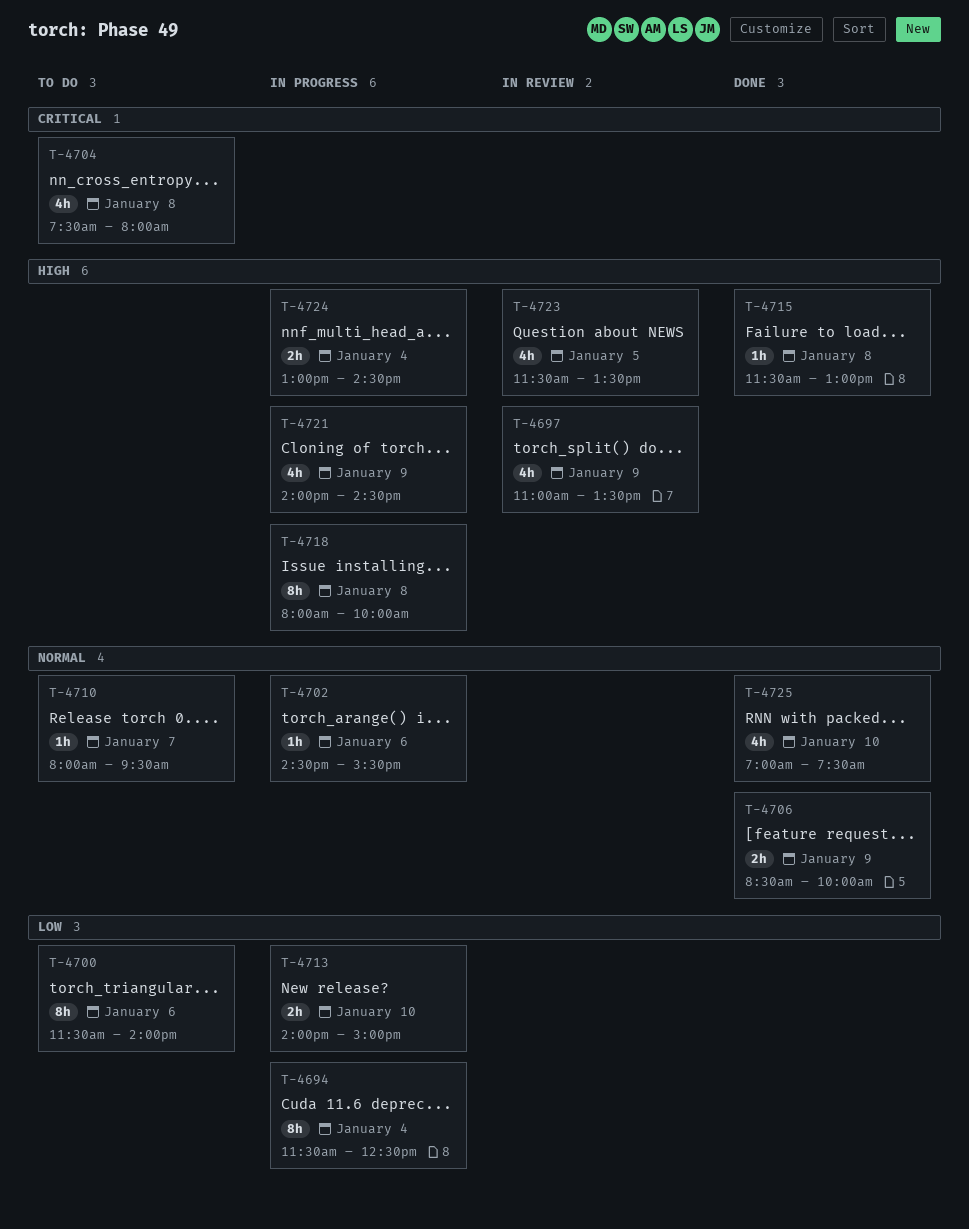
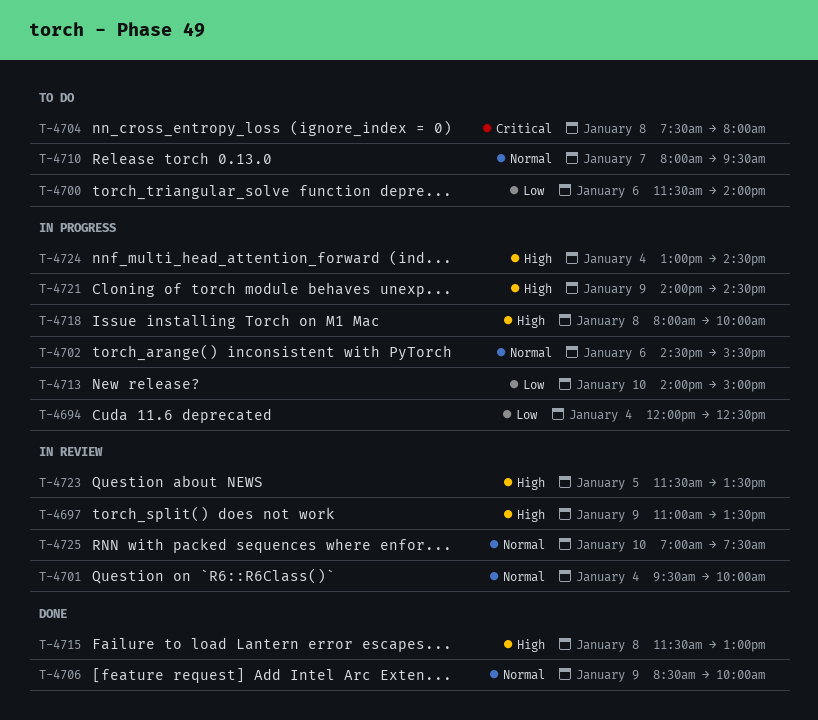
T-4694, begins: 11:30 -> 12:00
T-4701: none -> present
T-4725, status: Done -> In review

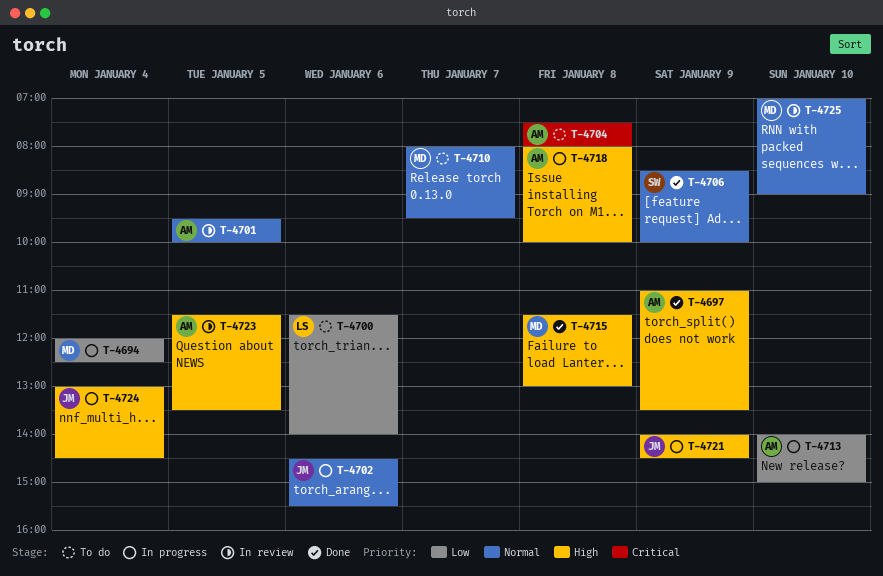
T-4697, status: In review -> Done
T-4701, day: Jan 4 -> Jan 5
T-4725, ends: 07:30 -> 09:00

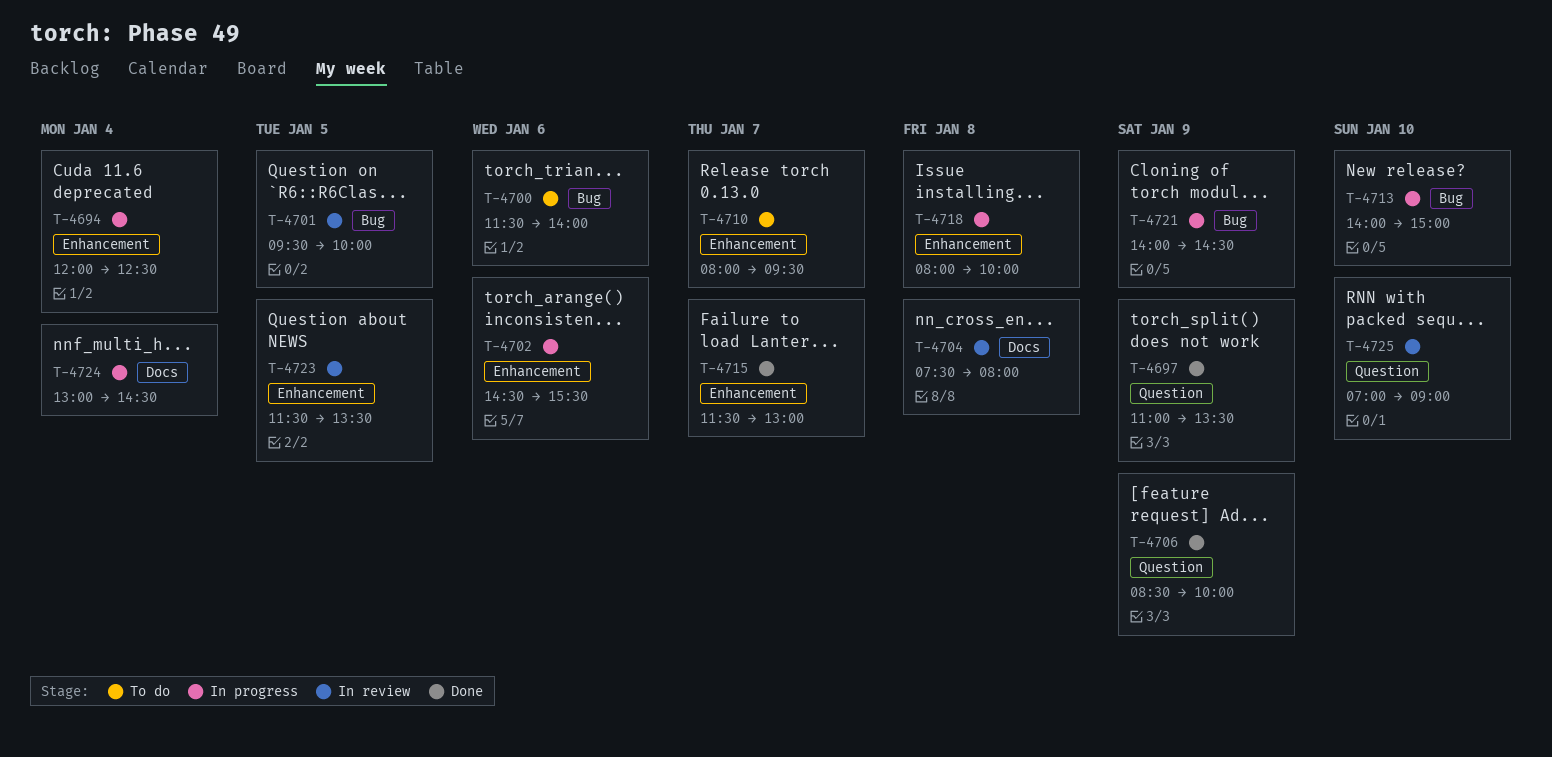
T-4704, status: To do -> In review
T-4715, day: Jan 8 -> Jan 7

